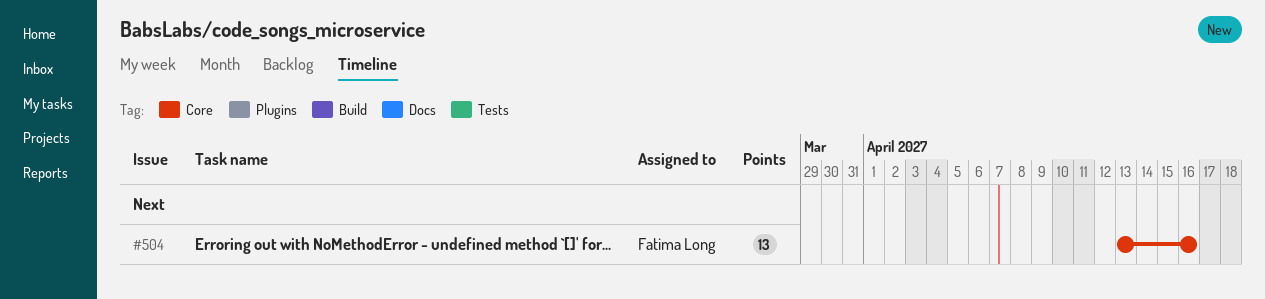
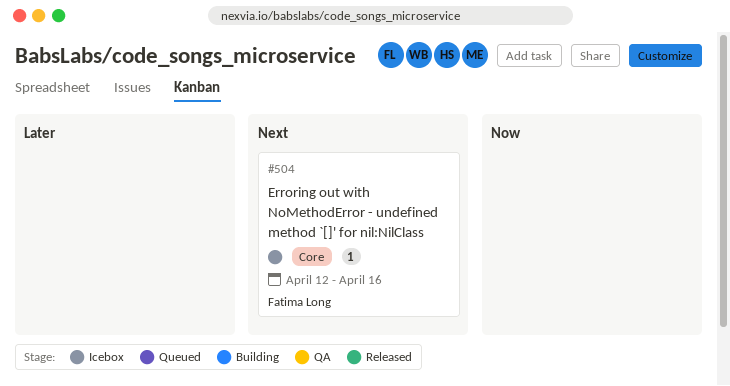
#504, estimate: 13 -> 1
#504, start: Apr 13 -> Apr 12

